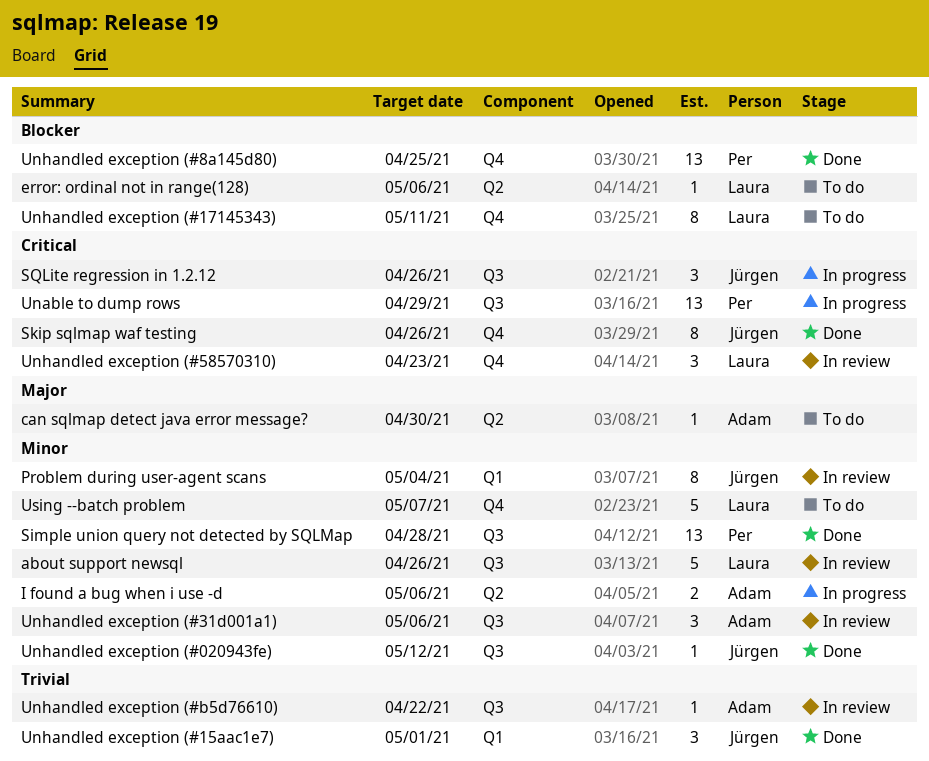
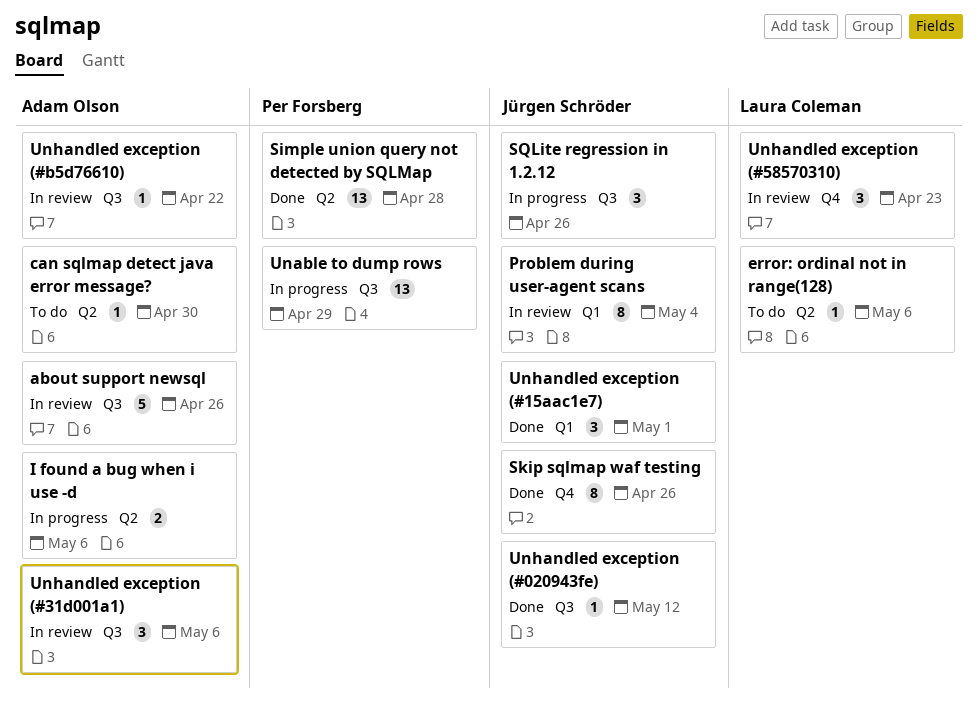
about support newsql, owner: Laura Coleman -> Adam Olson
Simple union query not detected by SQLMap, label: Q3 -> Q2
Unhandled exception (#17145343): present -> none
Unhandled exception (#8a145d80): present -> none
Using --batch problem: present -> none

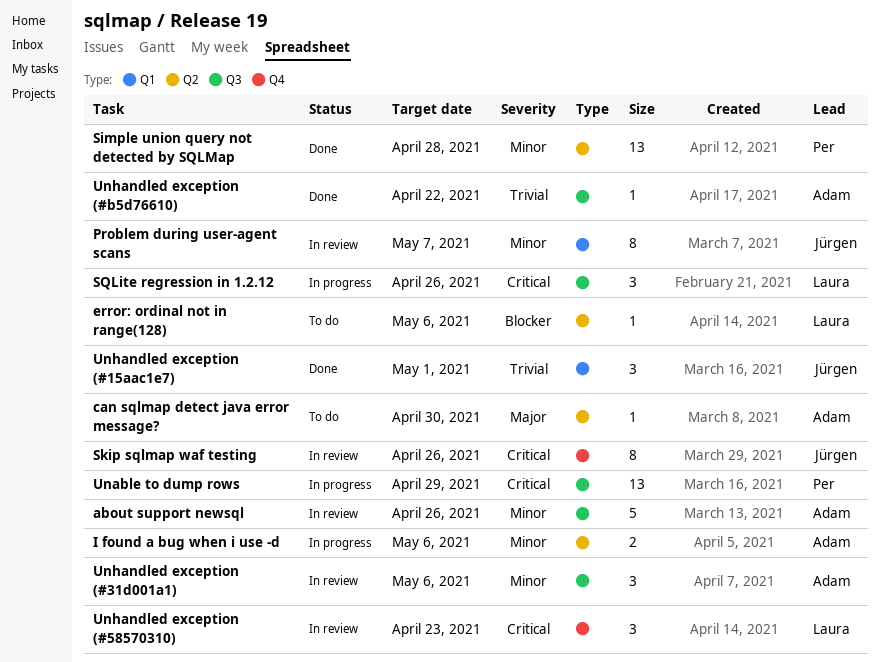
Problem during user-agent scans, due: May 4 -> May 7
Skip sqlmap waf testing, status: Done -> In review
SQLite regression in 1.2.12, owner: Jürgen Schröder -> Laura Coleman
Unhandled exception (#020943fe): present -> none
Unhandled exception (#b5d76610), status: In review -> Done

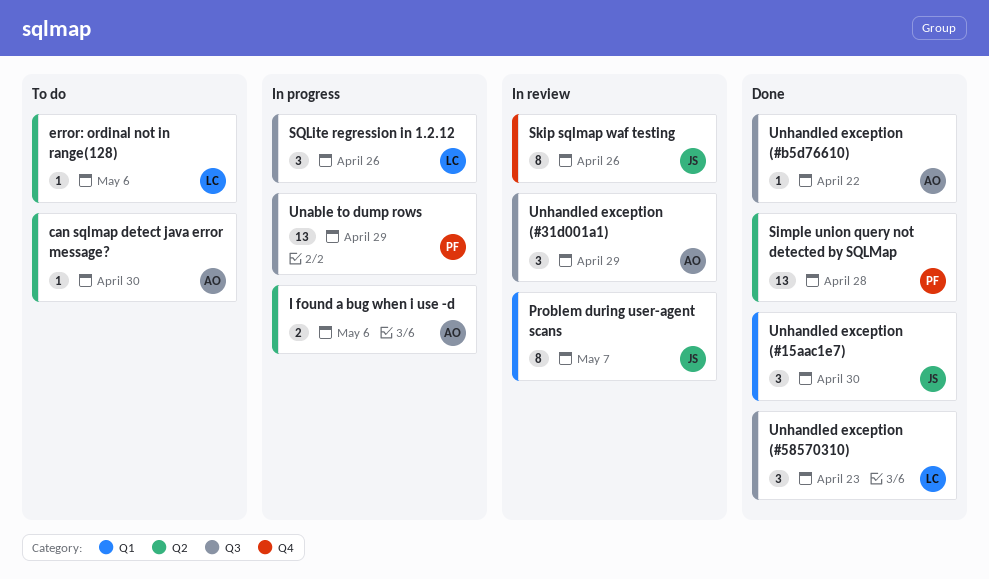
about support newsql: present -> none
Unhandled exception (#15aac1e7), due: May 1 -> Apr 30
Unhandled exception (#31d001a1), due: May 6 -> Apr 29
Unhandled exception (#58570310), status: In review -> Done
Unhandled exception (#58570310), label: Q4 -> Q3

